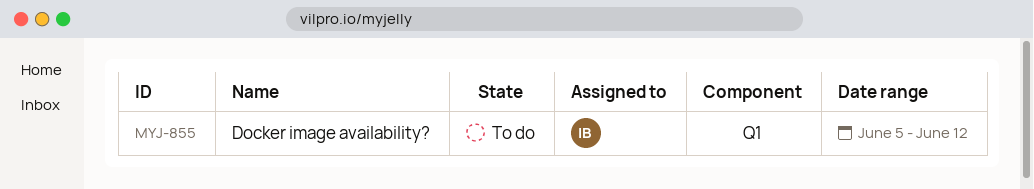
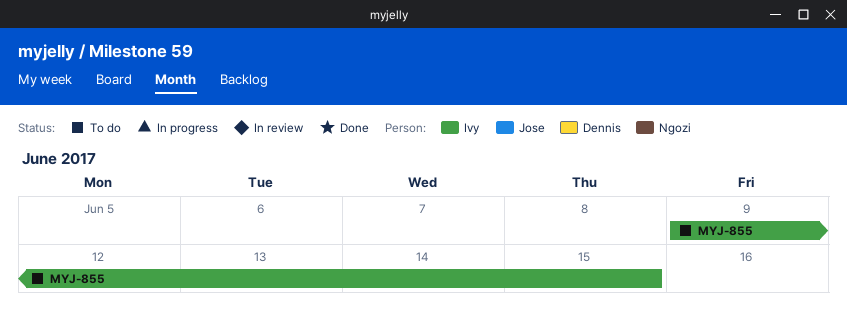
MYJ-855, start: Jun 5 -> Jun 9
MYJ-855, due: Jun 12 -> Jun 15

